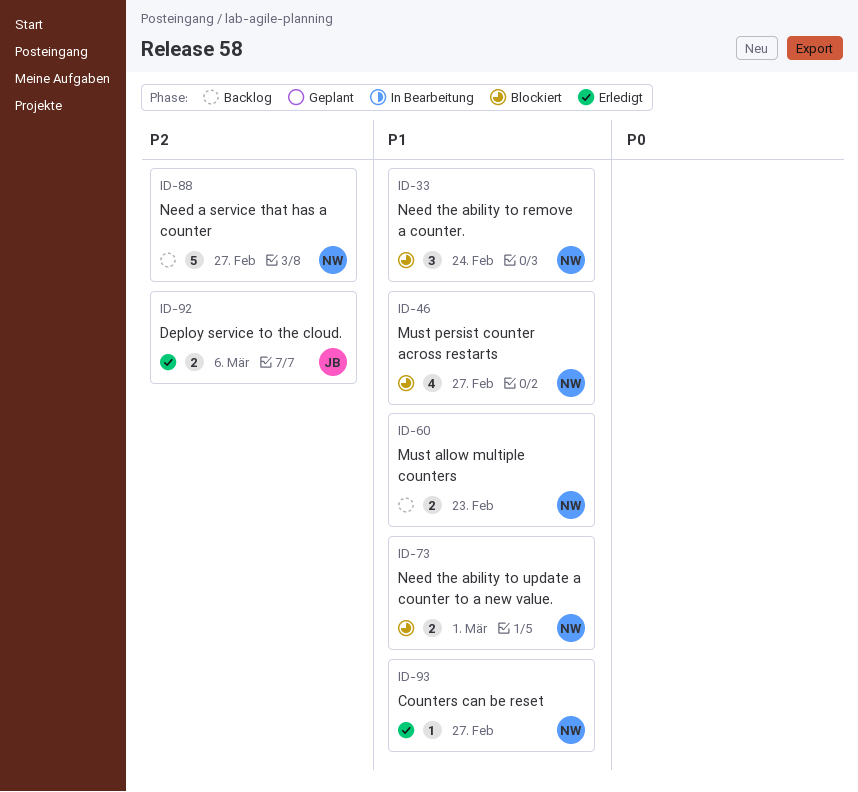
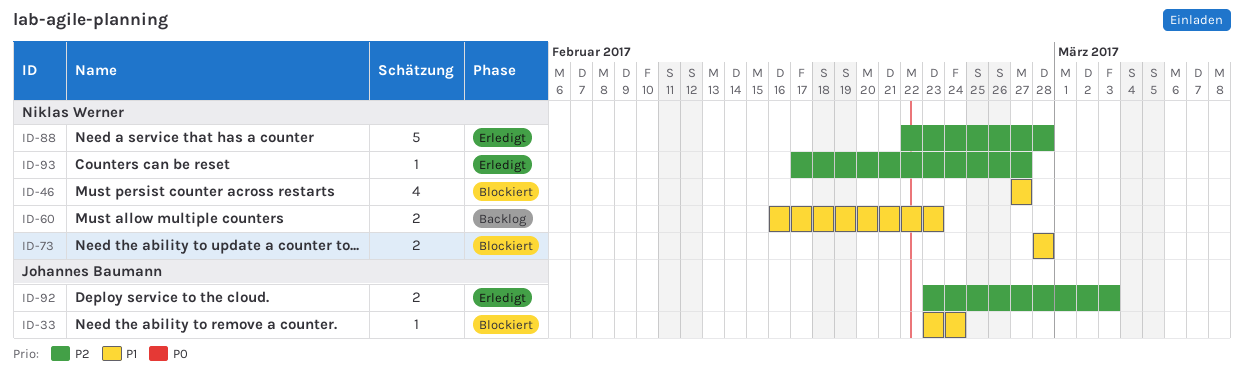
ID-33, owner: Niklas Werner -> Johannes Baumann
ID-33, estimate: 3 -> 1
ID-73, due: Mar 1 -> Feb 28
ID-88, status: Backlog -> Erledigt
ID-88, due: Feb 27 -> Feb 28
ID-92, due: Mar 6 -> Mar 3
ID-93, priority: P1 -> P2

